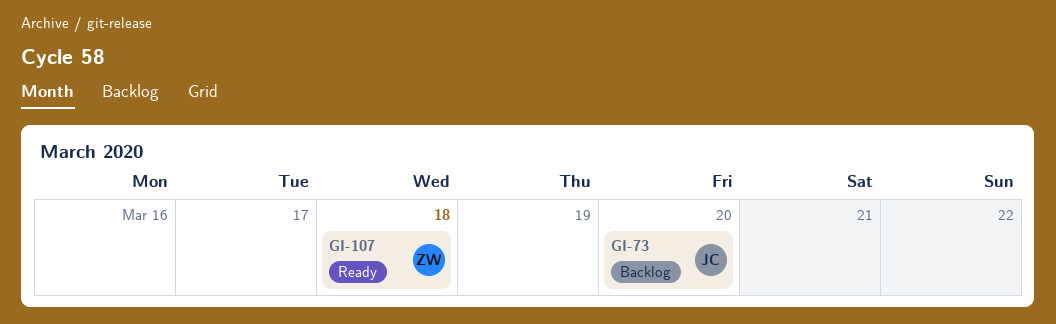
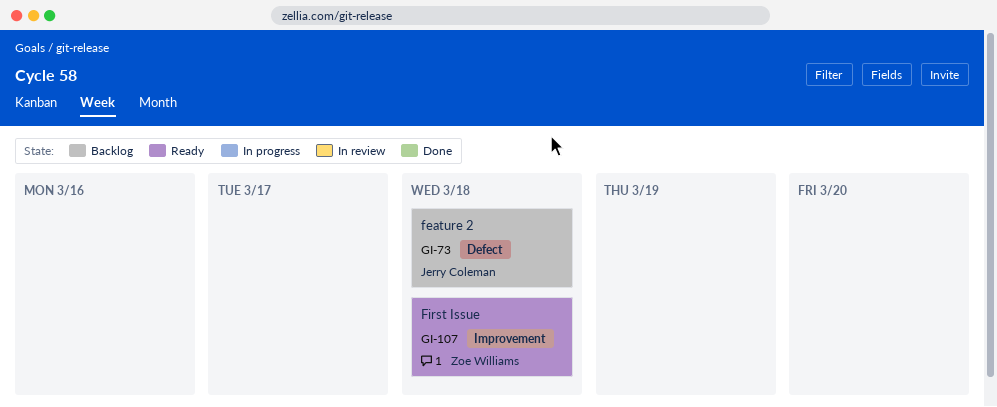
GI-73, due: Mar 20 -> Mar 18

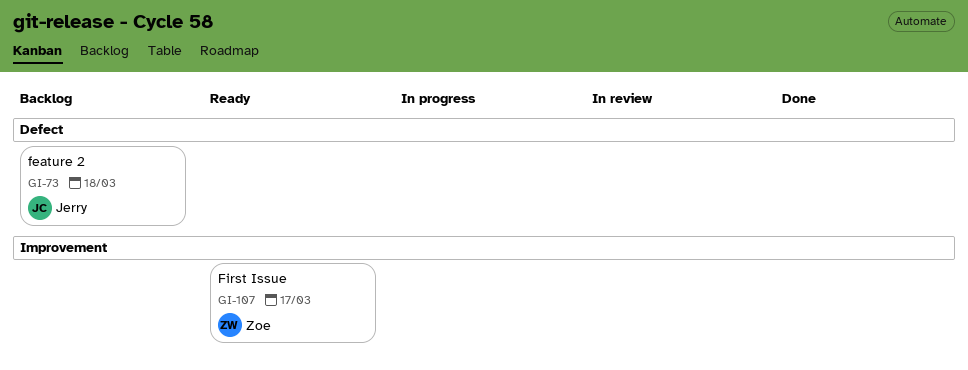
GI-107, due: Mar 18 -> Mar 17

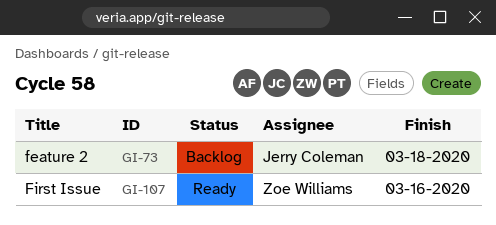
GI-107, due: Mar 17 -> Mar 16

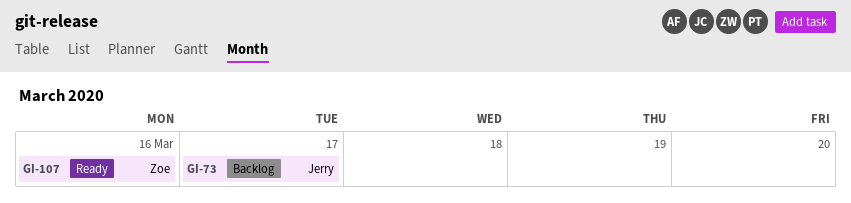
GI-73, due: Mar 18 -> Mar 17

